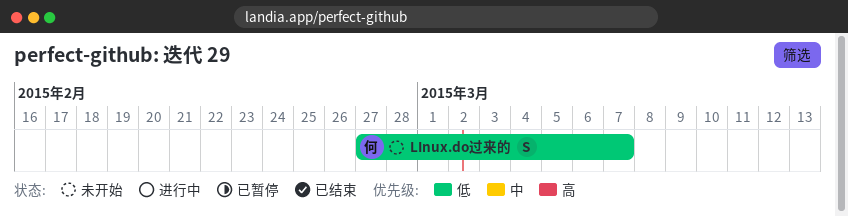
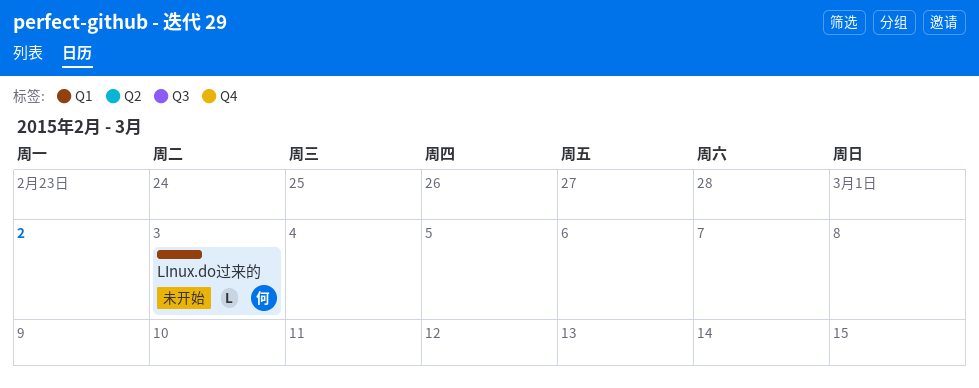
LInux.do过来的, estimate: S -> L
LInux.do过来的, due: Mar 7 -> Mar 3

